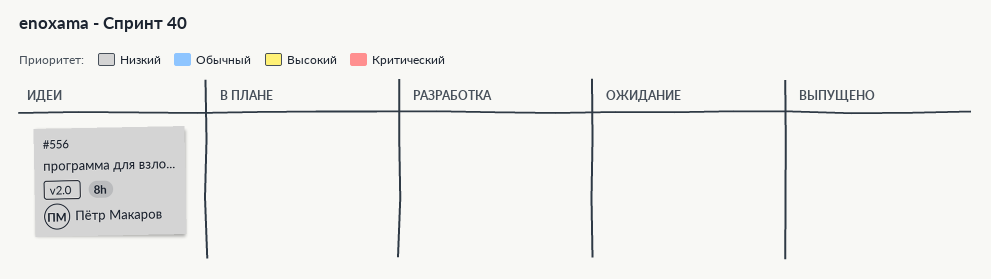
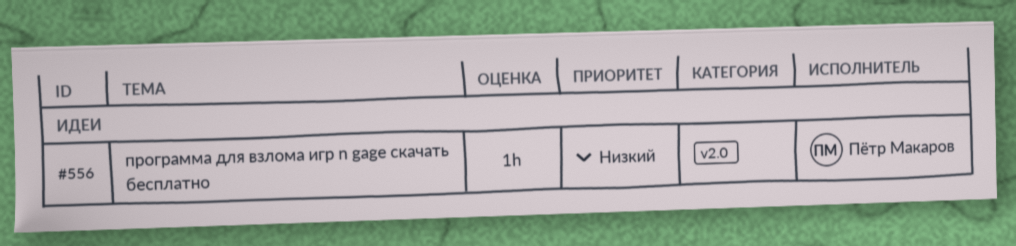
#556, estimate: 8h -> 1h

